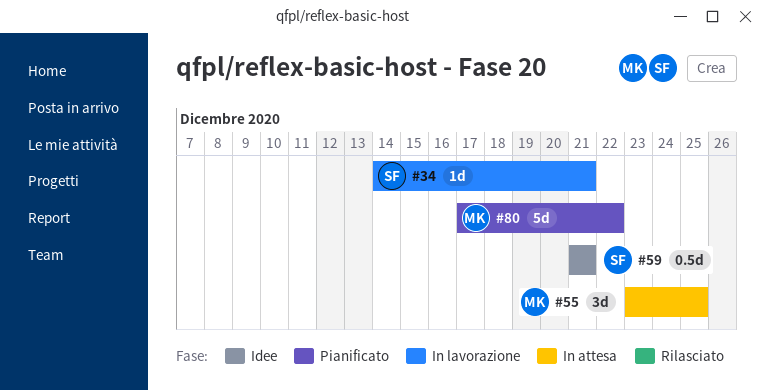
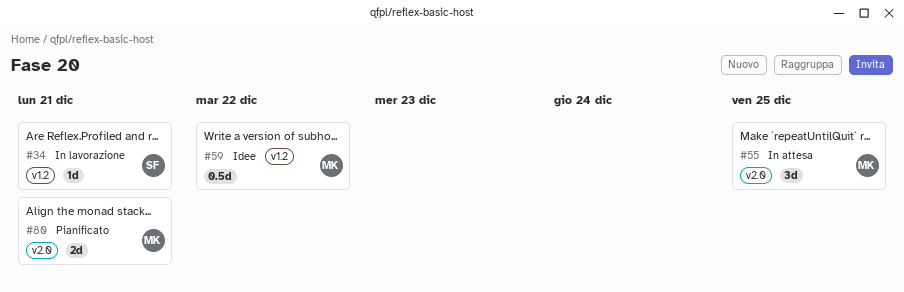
#59, owner: SF -> MK
#59, due: Dec 21 -> Dec 22
#80, estimate: 5d -> 2d
#80, due: Dec 22 -> Dec 21

